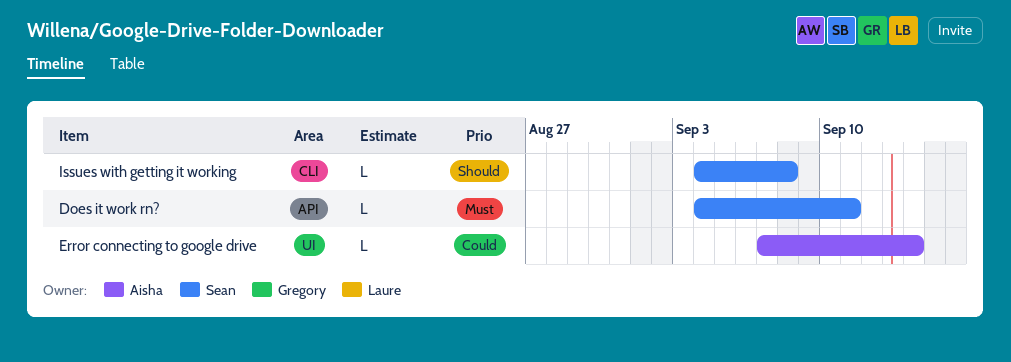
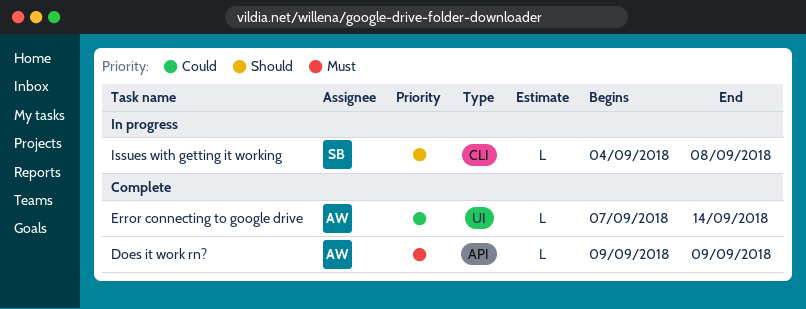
Does it work rn?, owner: Sean -> Aisha
Does it work rn?, start: Sep 4 -> Sep 9
Does it work rn?, due: Sep 11 -> Sep 9

